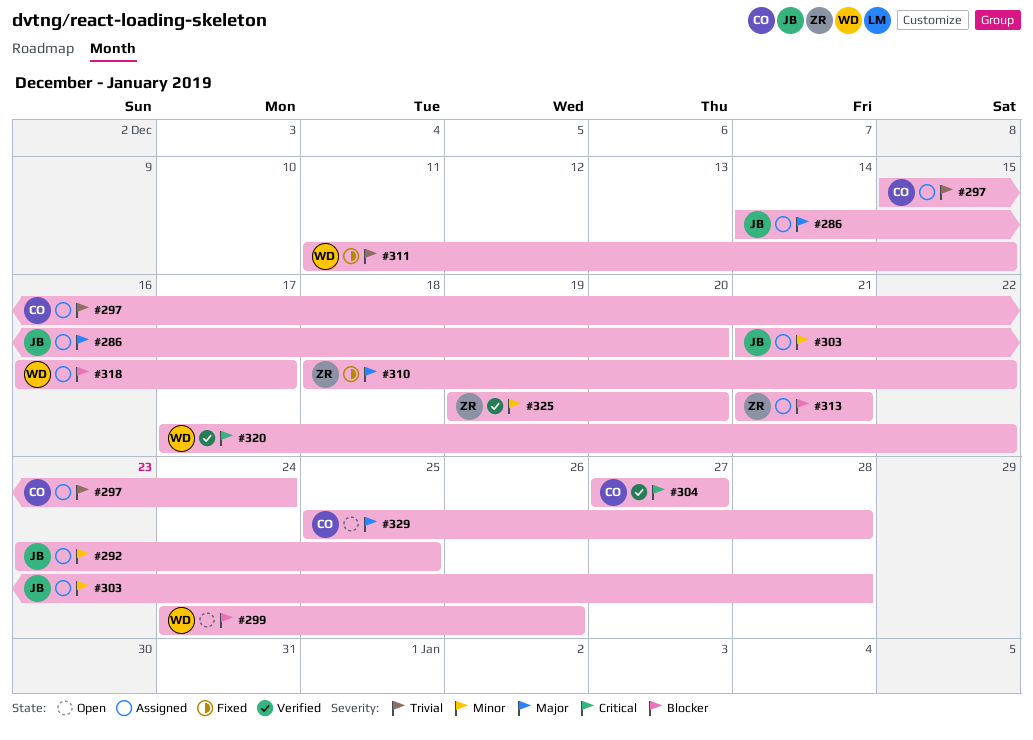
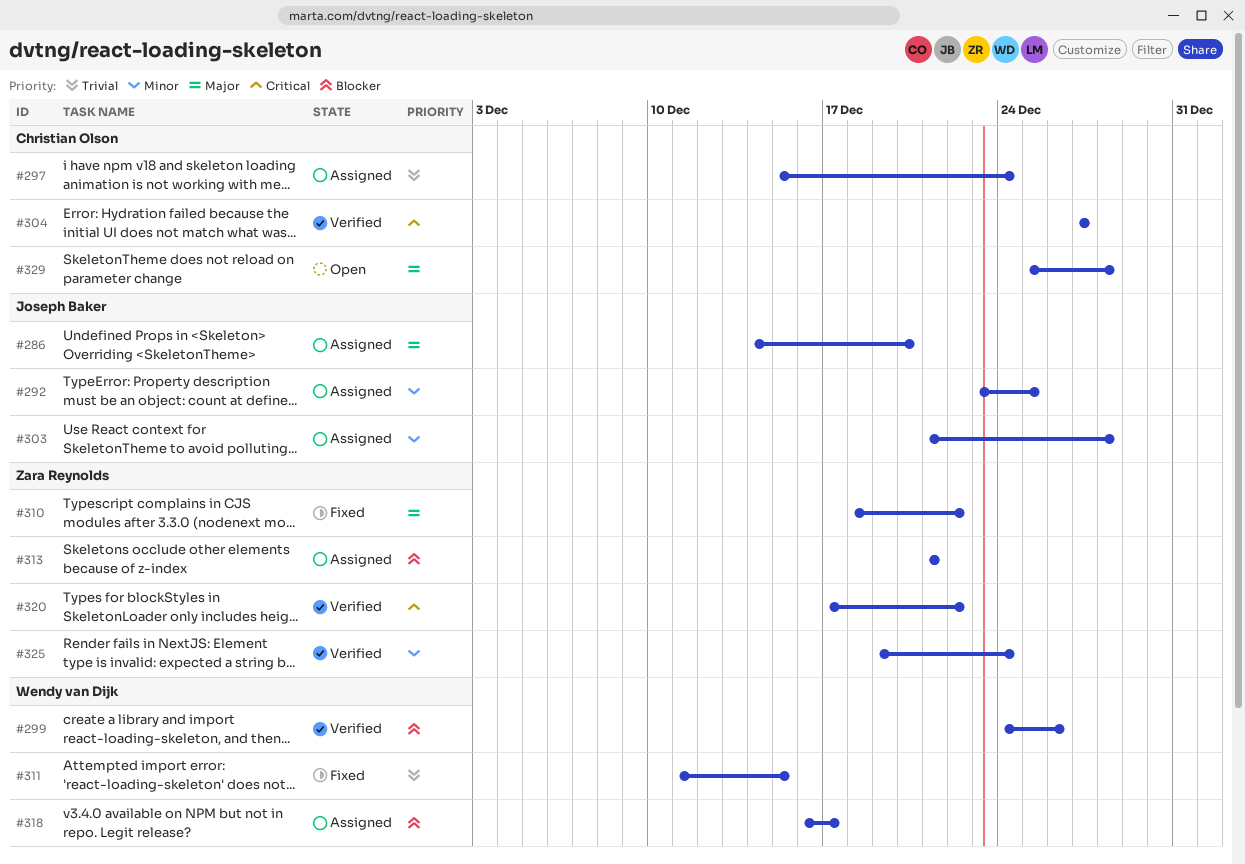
#299, status: Open -> Verified
#320, owner: Wendy van Dijk -> Zara Reynolds
#325, due: Dec 20 -> Dec 24

